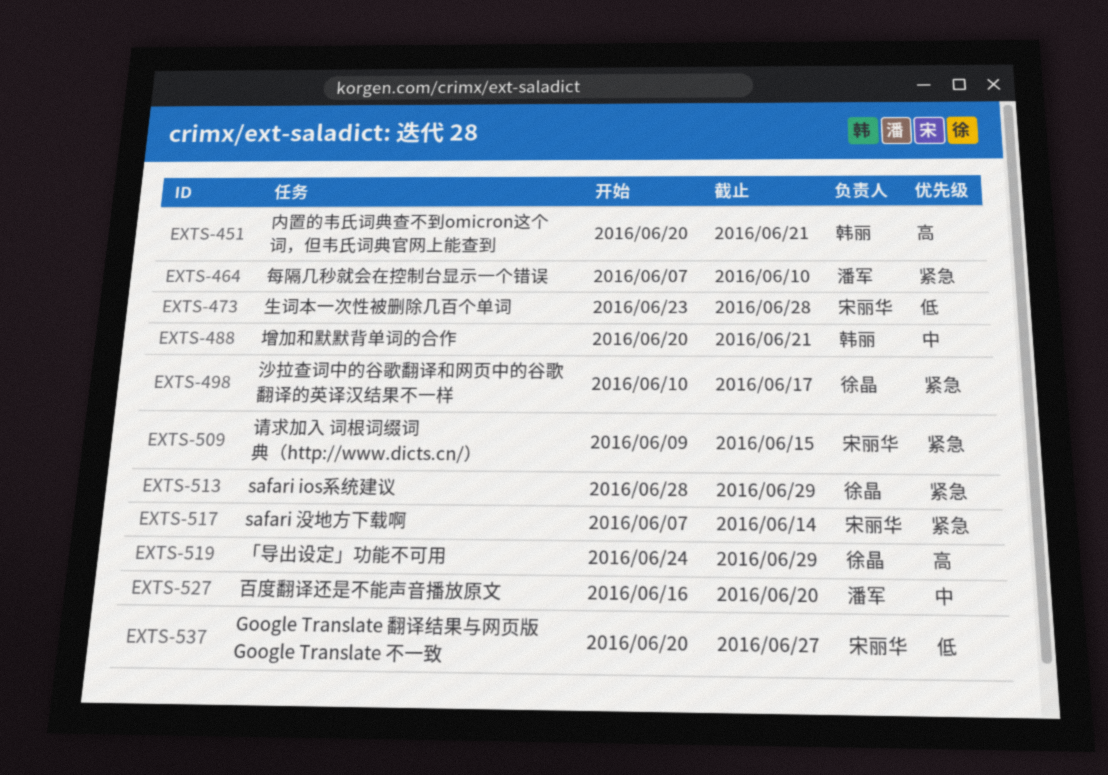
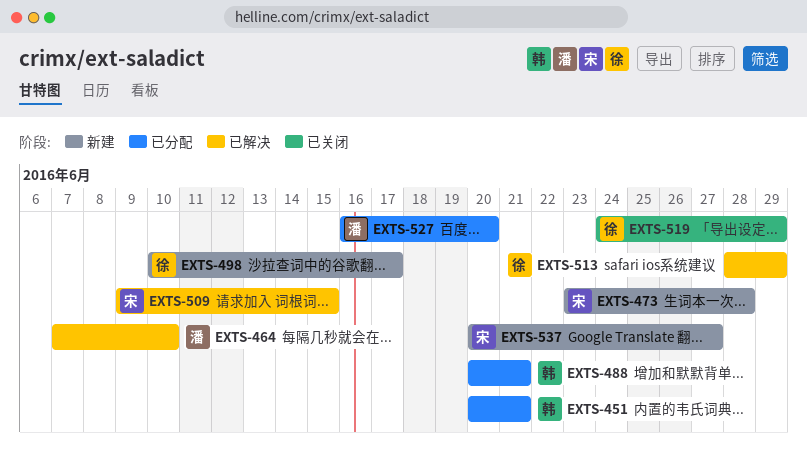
EXTS-517: present -> none

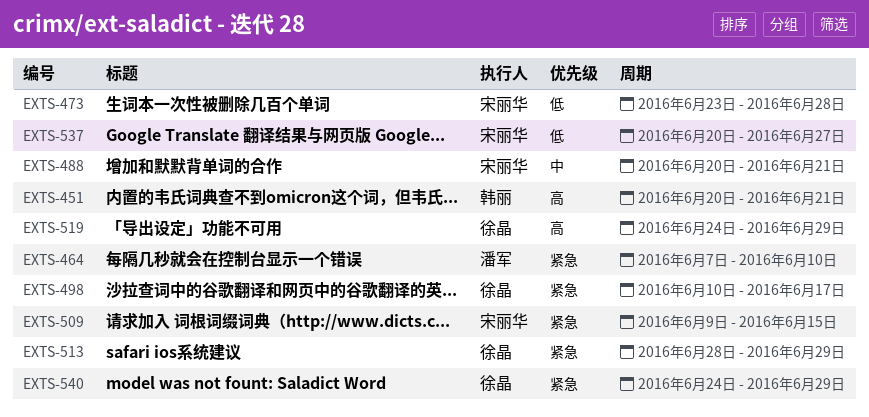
EXTS-488, owner: 韩丽 -> 宋丽华
EXTS-527: present -> none
EXTS-540: none -> present

